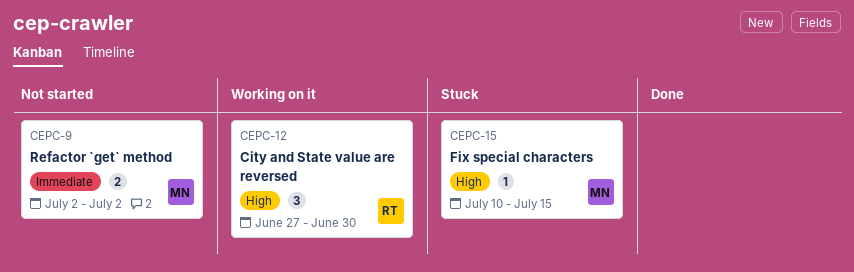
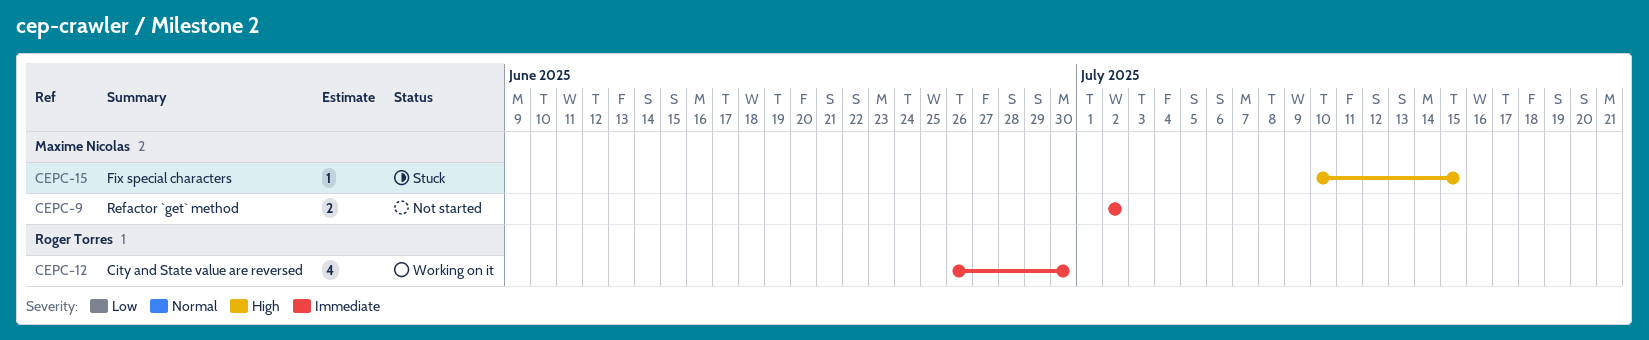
CEPC-12, priority: High -> Immediate
CEPC-12, estimate: 3 -> 4
CEPC-12, start: Jun 27 -> Jun 26

